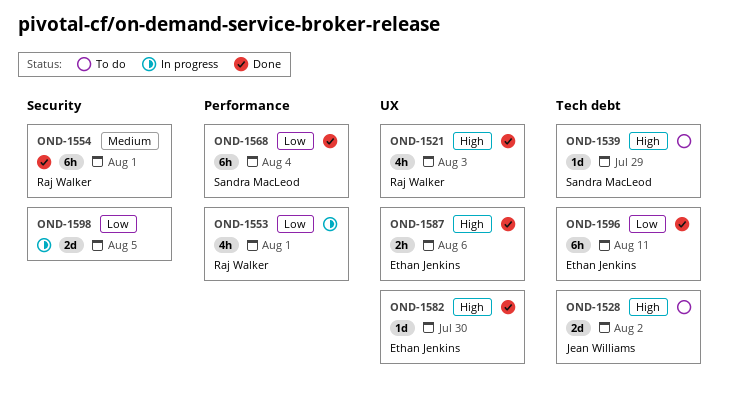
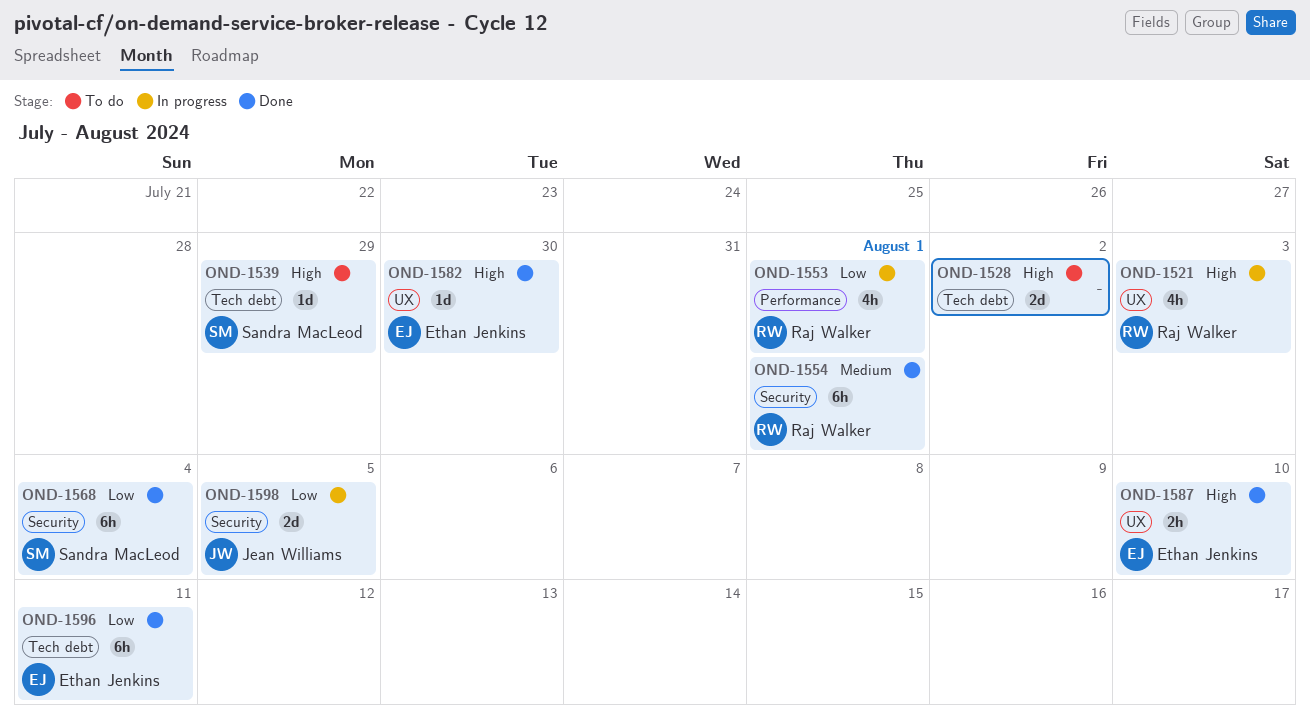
OND-1521, status: Done -> In progress
OND-1528, owner: Jean Williams -> none
OND-1568, label: Performance -> Security
OND-1587, due: Aug 6 -> Aug 10
OND-1598, owner: none -> Jean Williams

